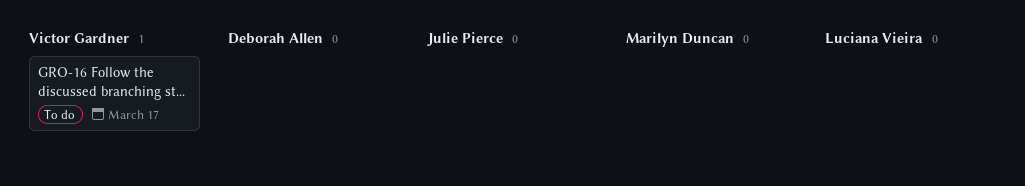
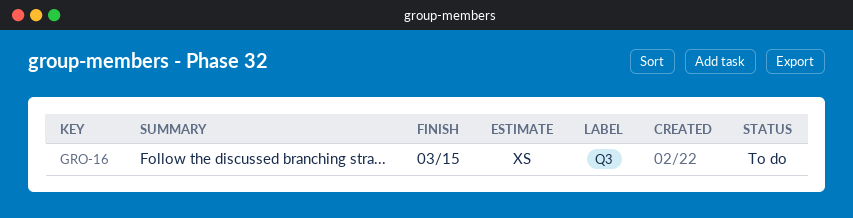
GRO-16, due: Mar 17 -> Mar 15

